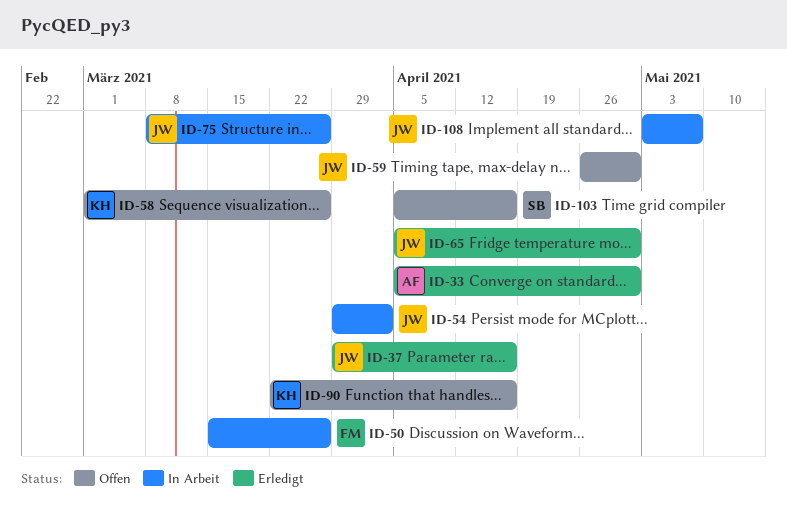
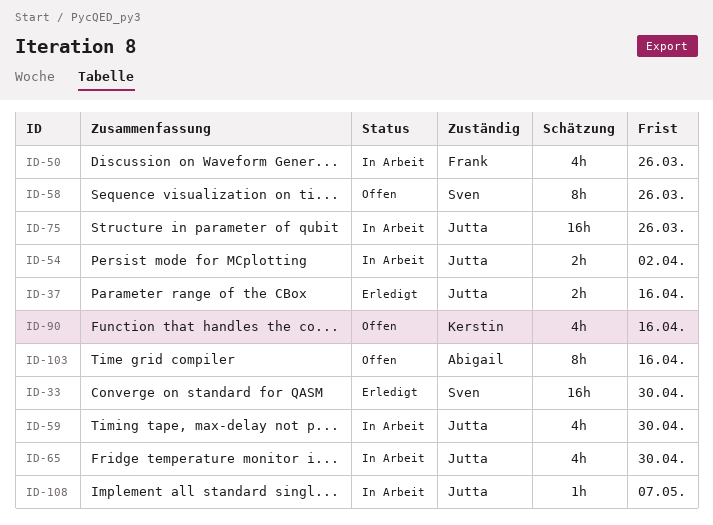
ID-33, owner: Abigail -> Sven
ID-58, owner: Kerstin -> Sven
ID-59, status: Offen -> In Arbeit
ID-65, status: Erledigt -> In Arbeit
ID-103, owner: Sven -> Abigail

